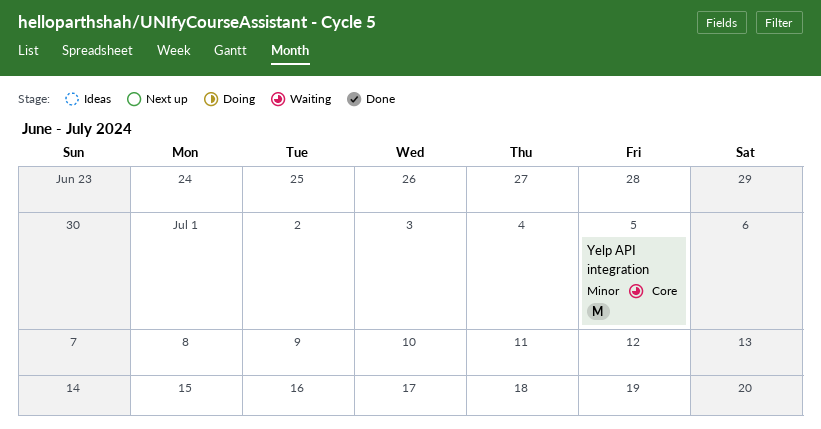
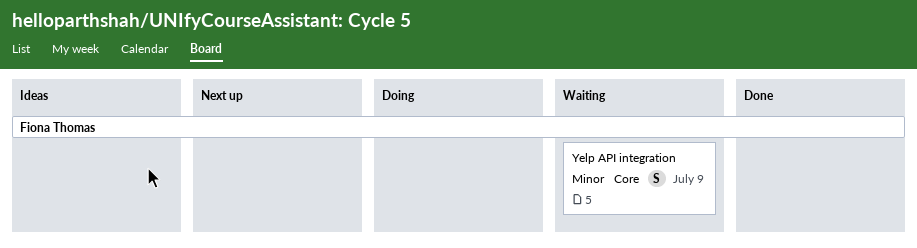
Yelp API integration, estimate: M -> S
Yelp API integration, due: Jul 5 -> Jul 9

